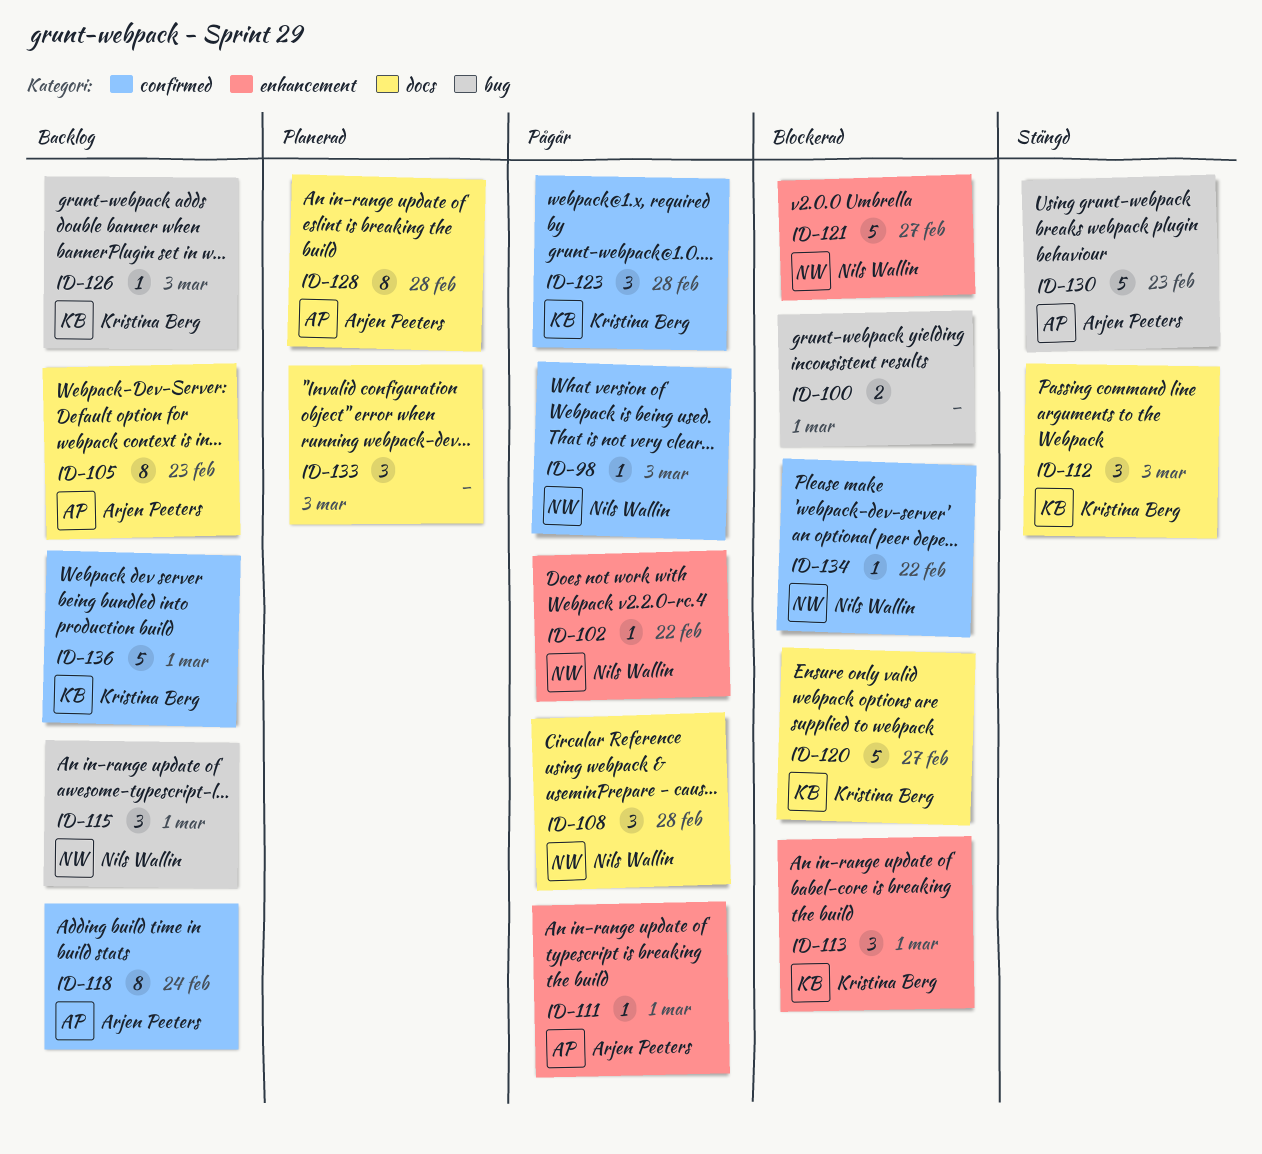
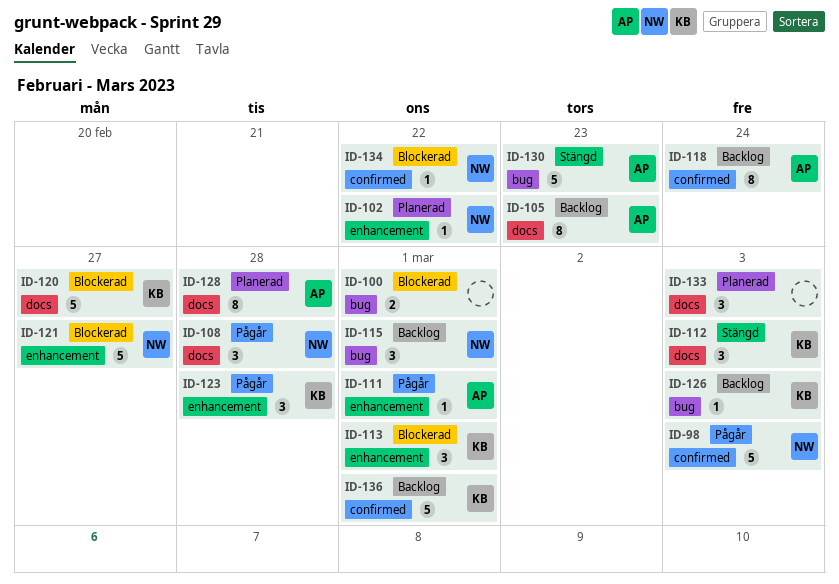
ID-98, estimate: 1 -> 5
ID-102, status: Pågår -> Planerad
ID-123, label: confirmed -> enhancement

